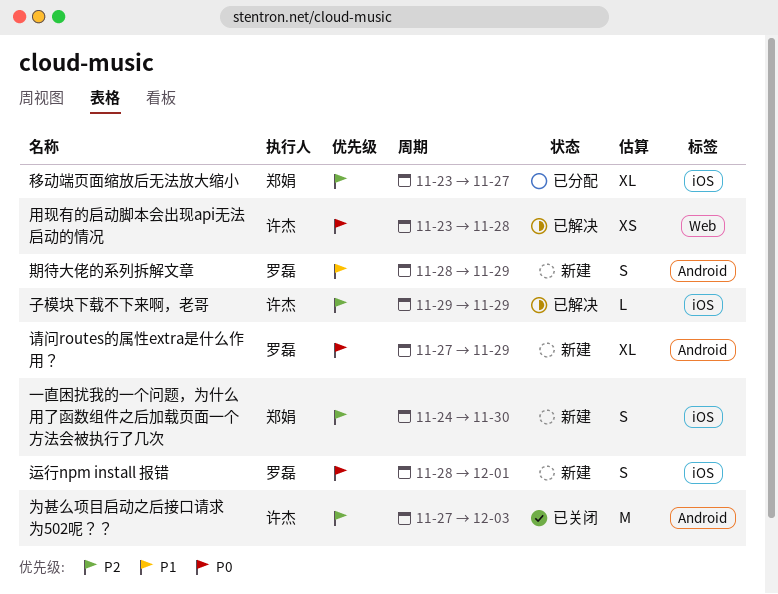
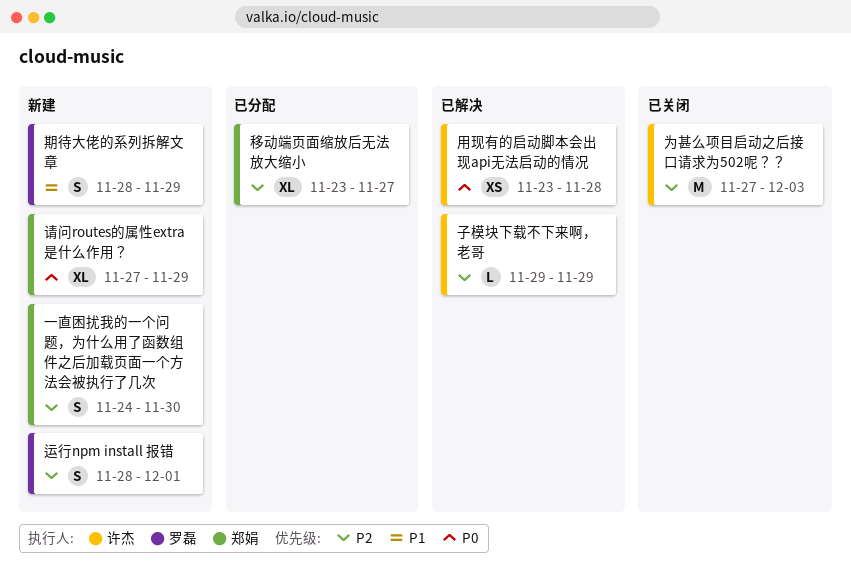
请问routes的属性extra是什么作用？, owner: 罗磊 -> 郑娟
运行npm install 报错, priority: P0 -> P2

